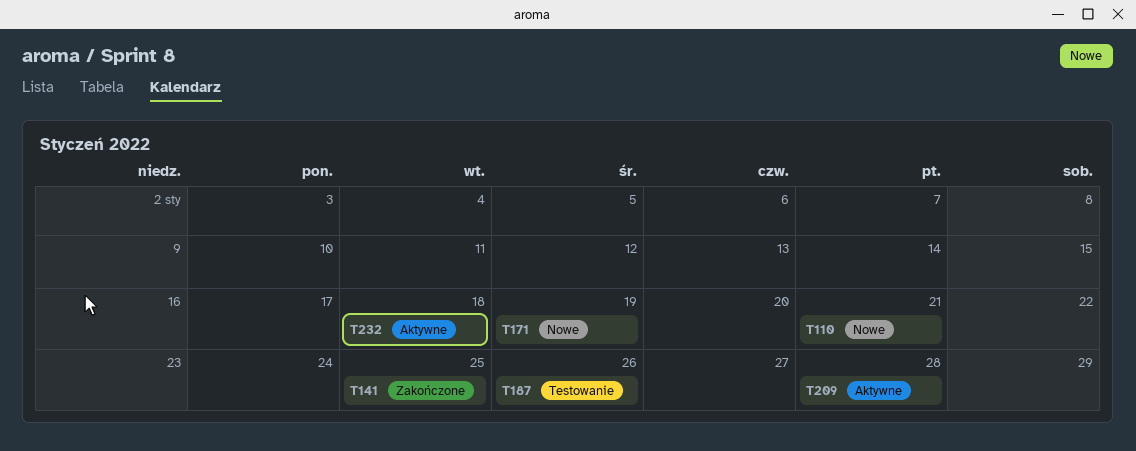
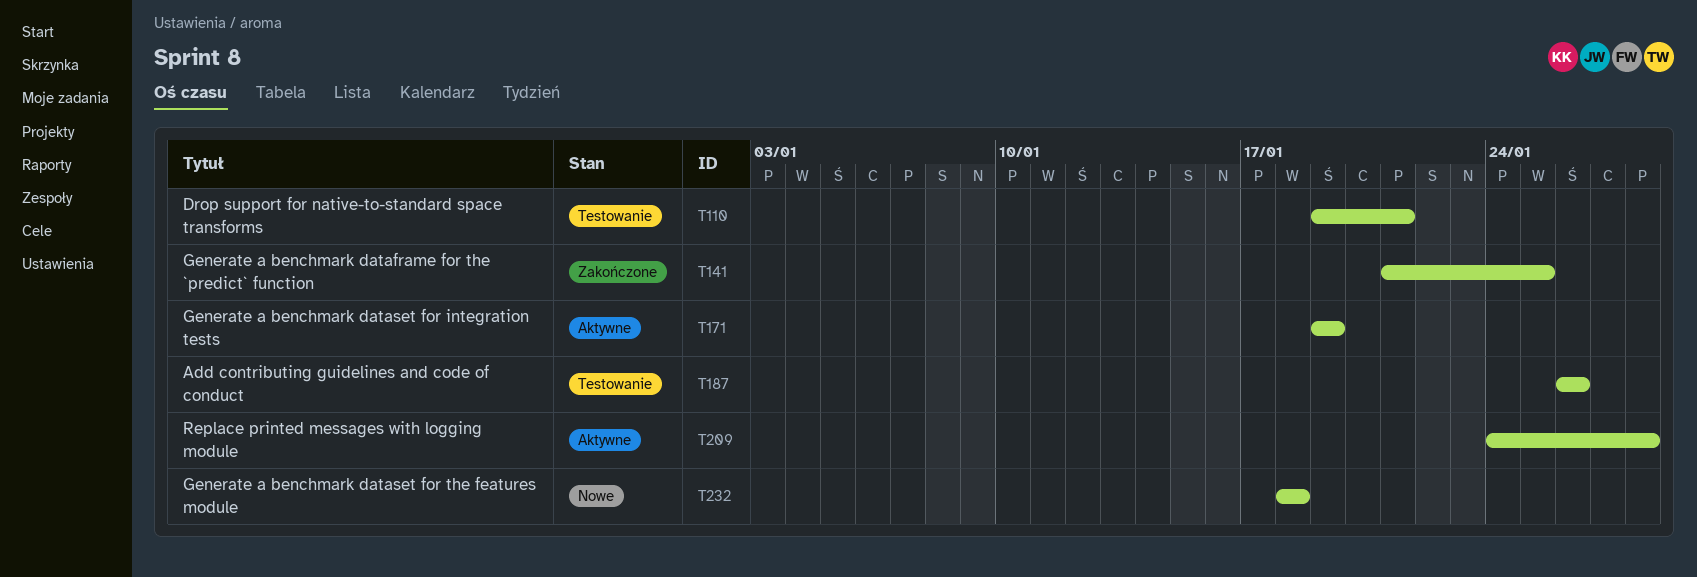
T110, status: Nowe -> Testowanie
T171, status: Nowe -> Aktywne
T232, status: Aktywne -> Nowe

